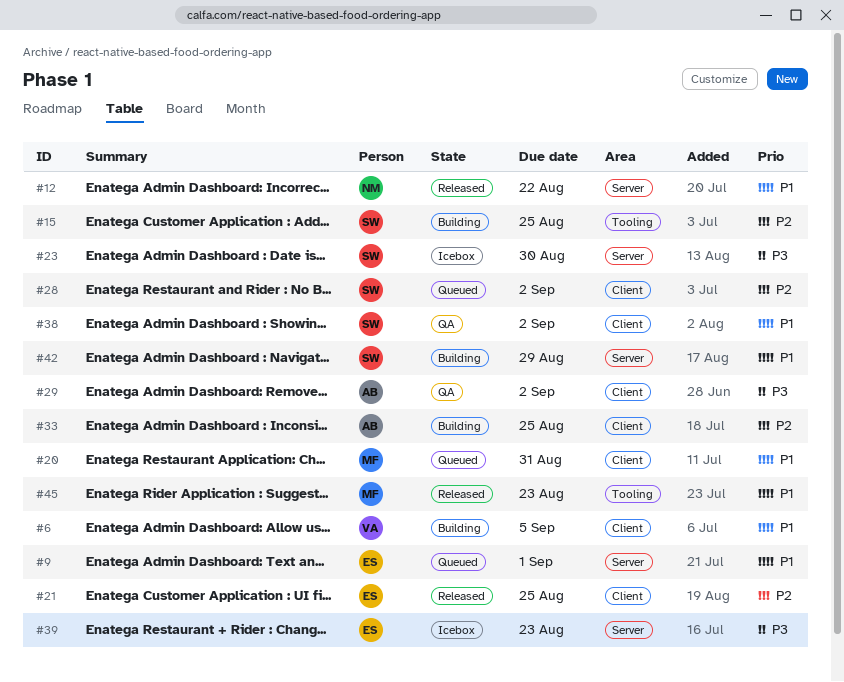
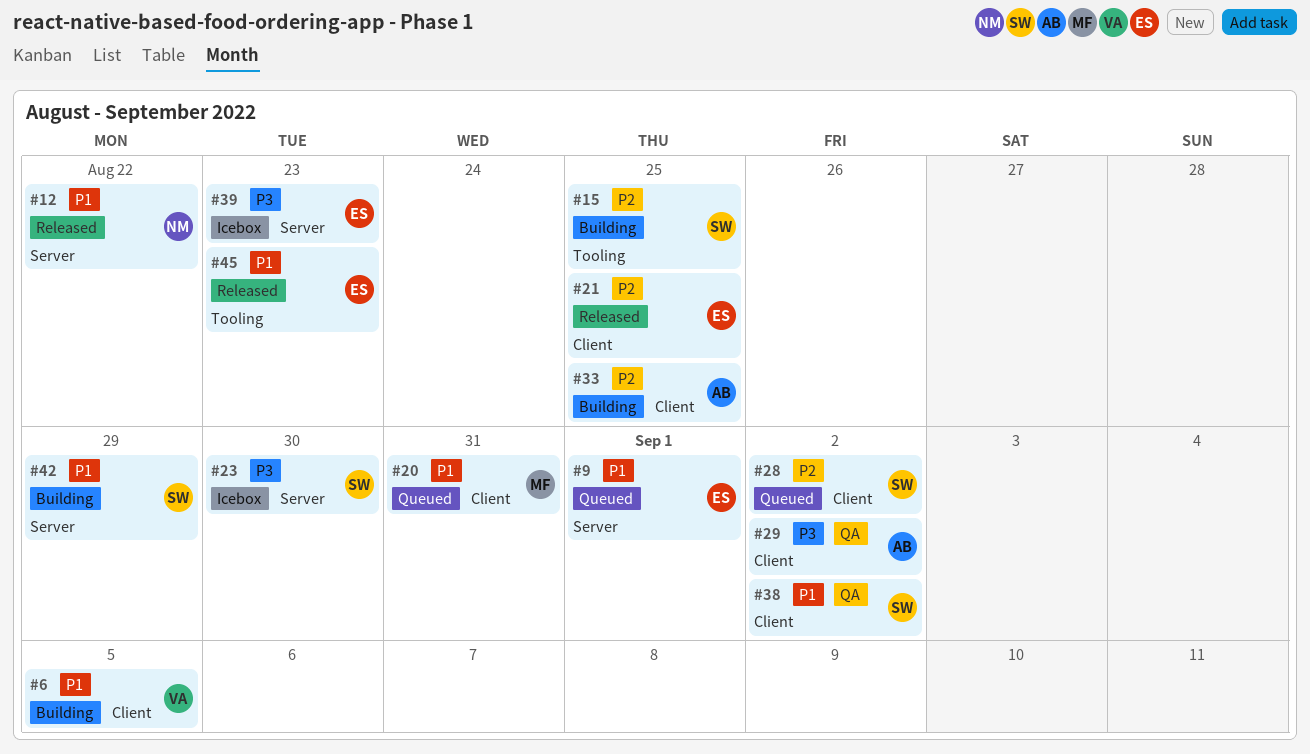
#45, owner: MF -> ES

